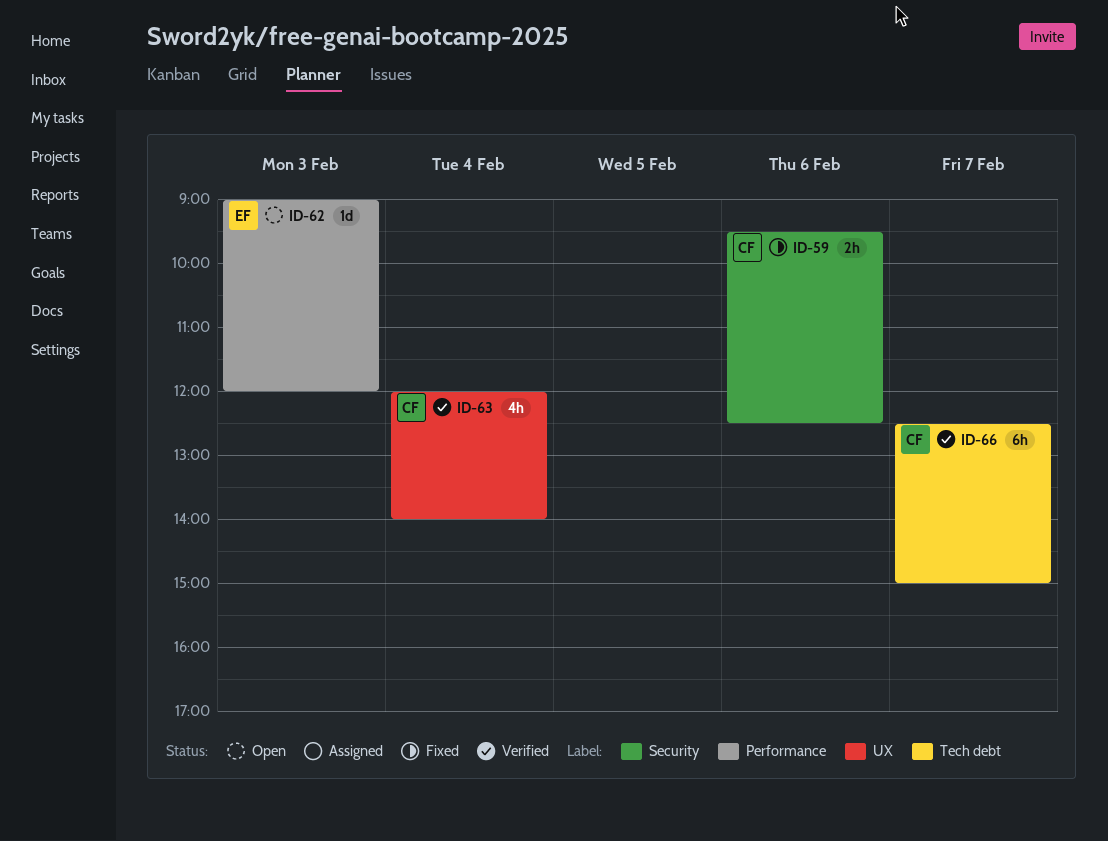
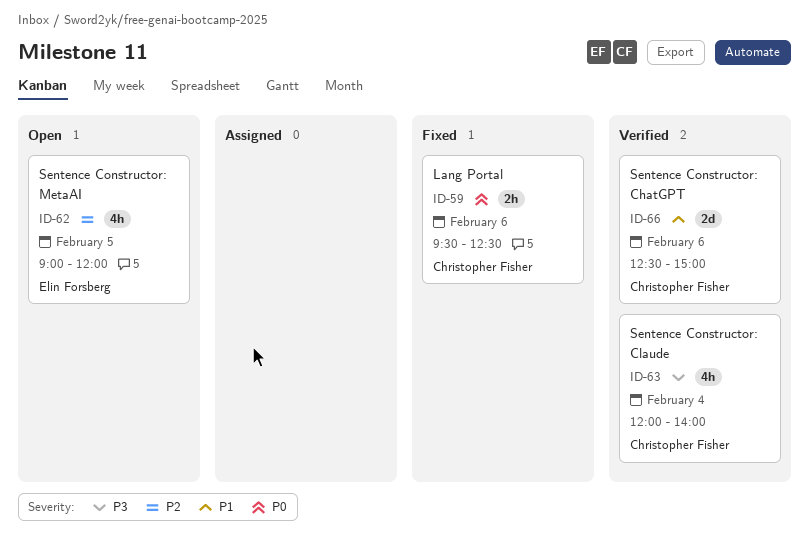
ID-62, estimate: 1d -> 4h
ID-62, day: Feb 3 -> Feb 5
ID-66, estimate: 6h -> 2d
ID-66, day: Feb 7 -> Feb 6

